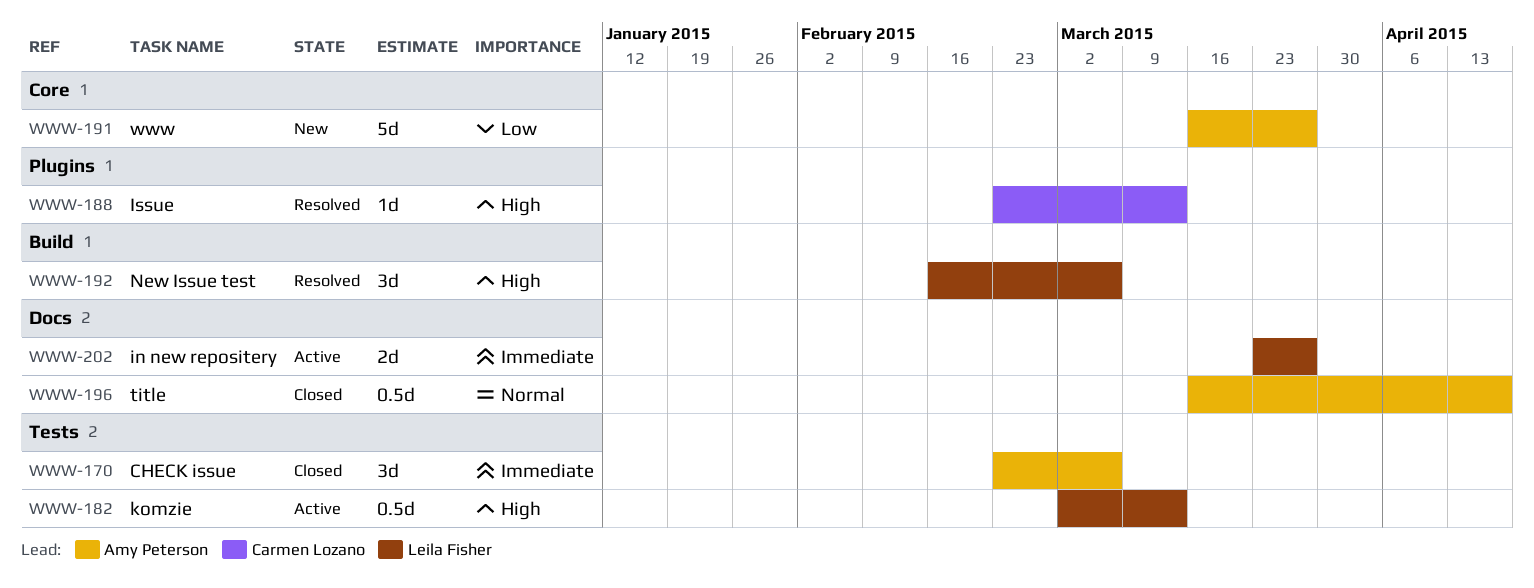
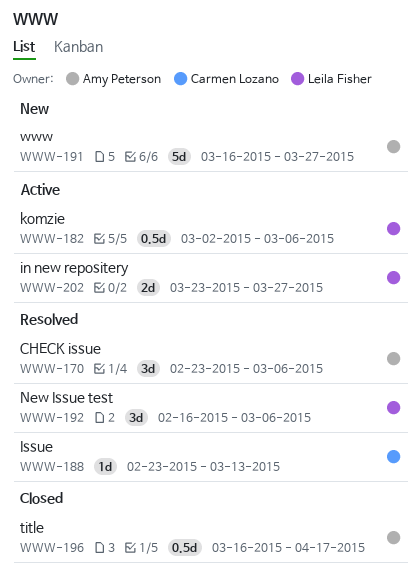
WWW-170, status: Closed -> Resolved
WWW-182, due: Mar 13 -> Mar 6

